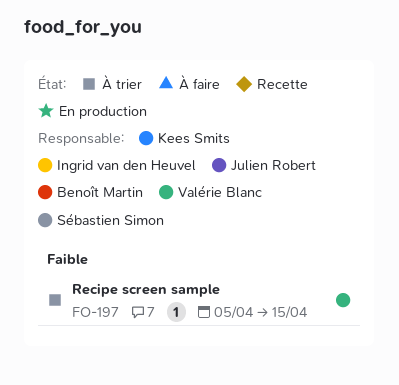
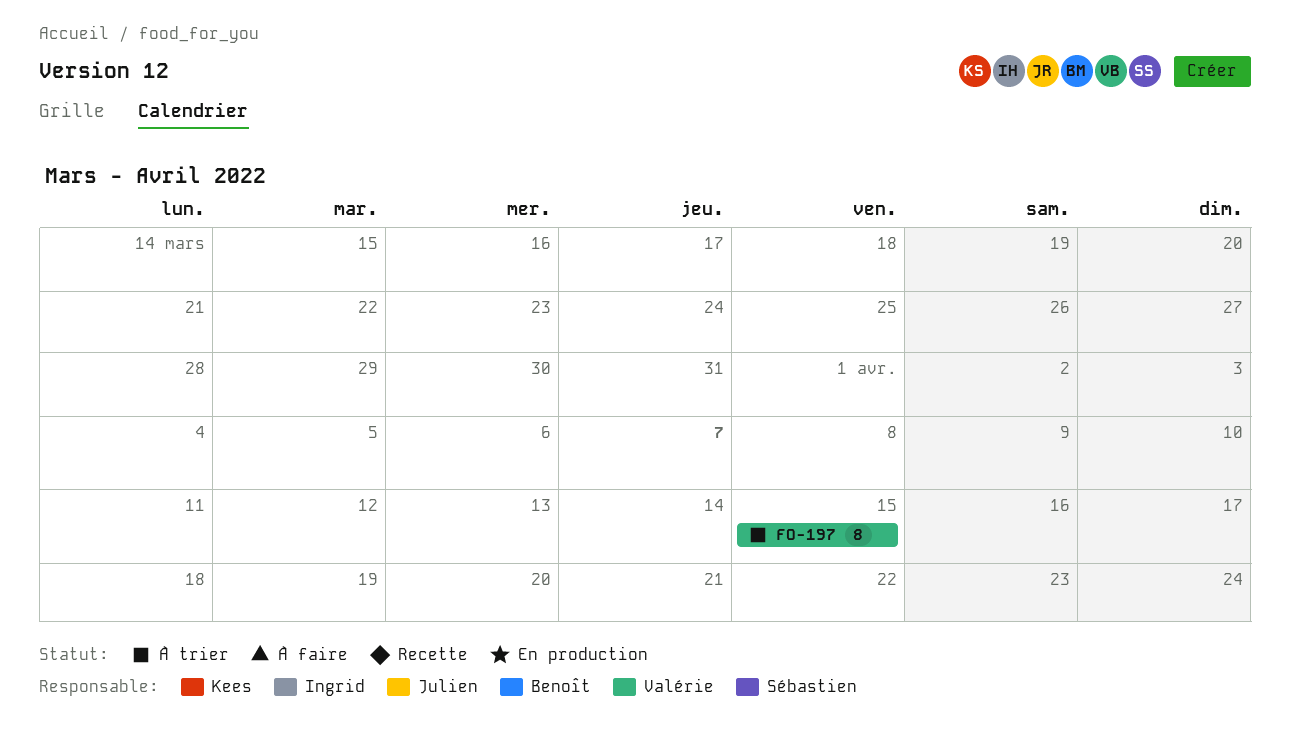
FO-197, estimate: 1 -> 8
FO-197, start: Apr 5 -> Apr 15

